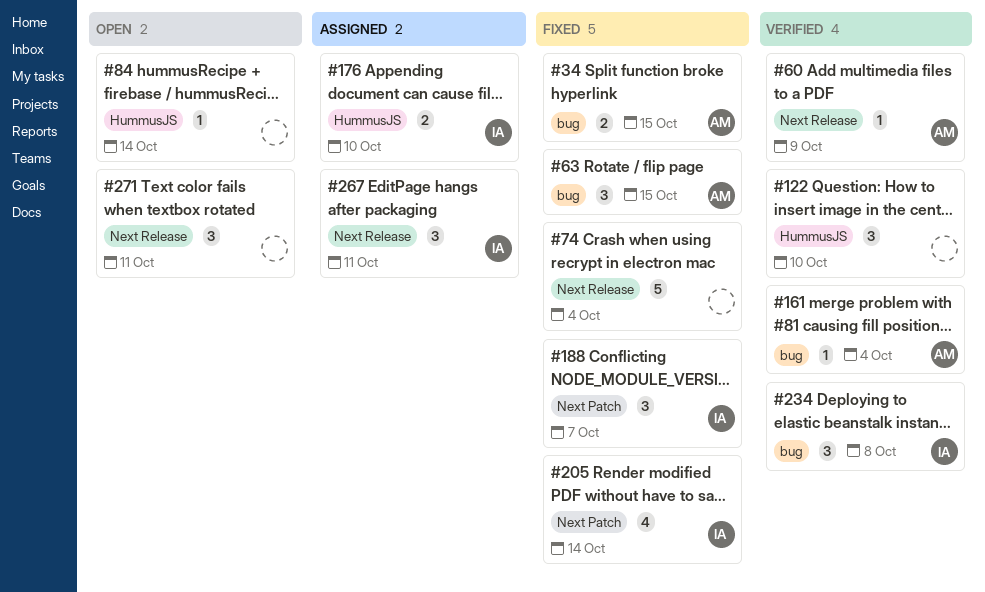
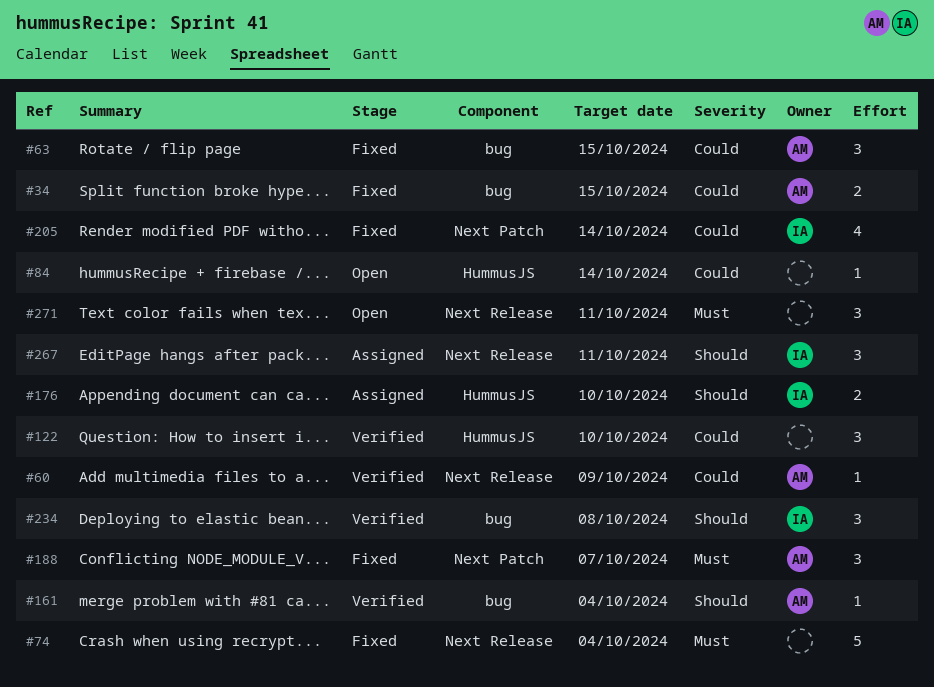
#188, owner: IA -> AM

